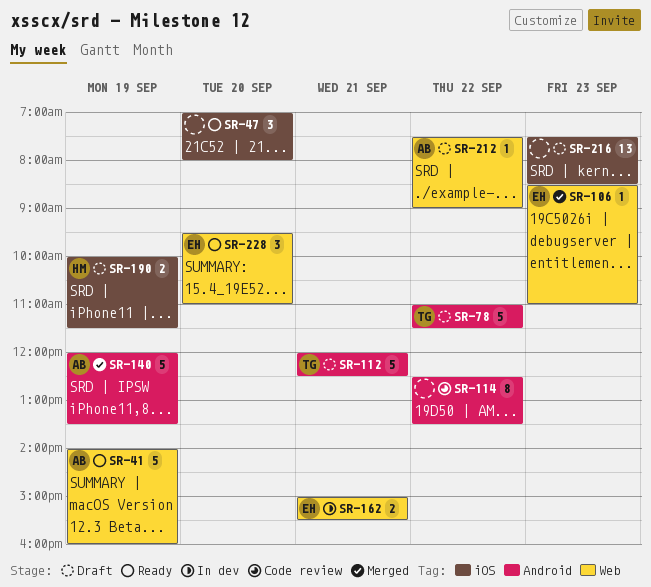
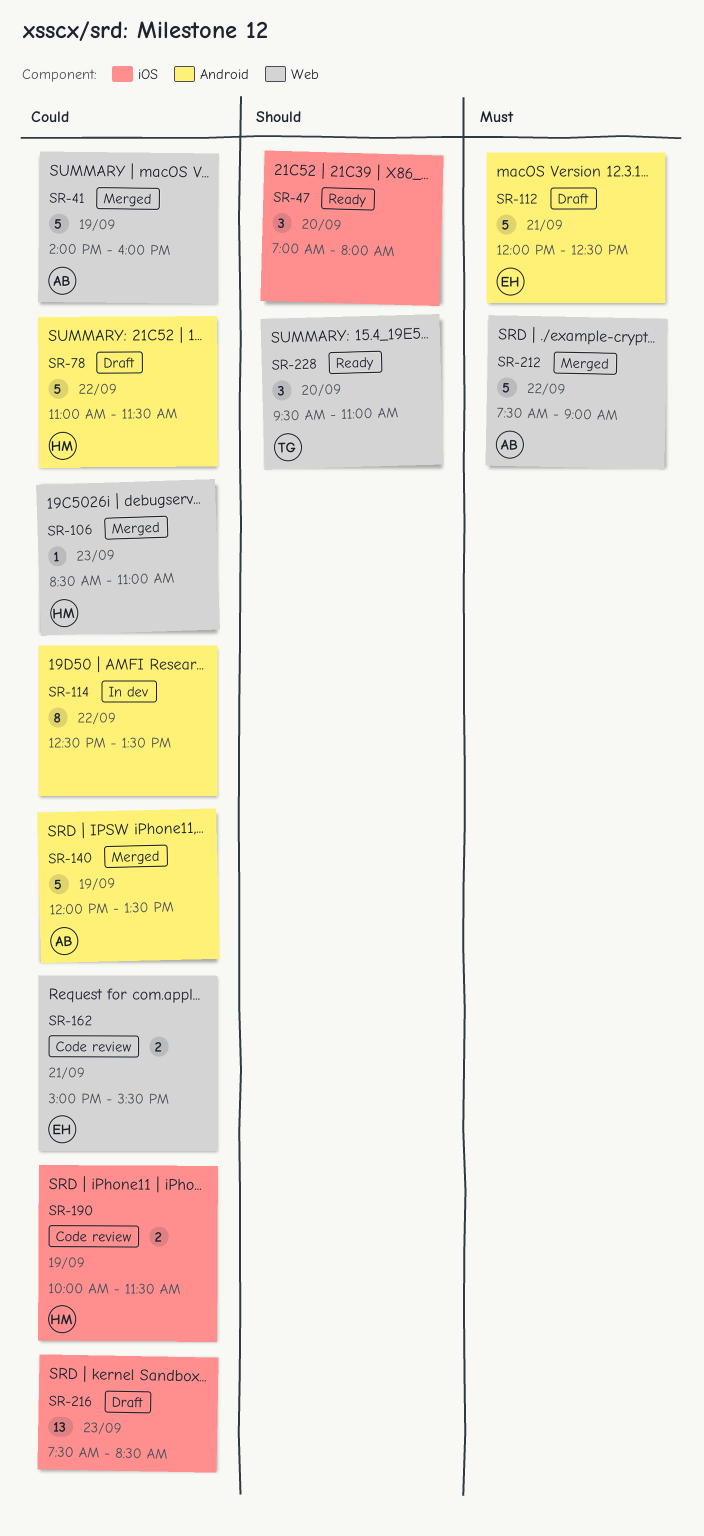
SR-41, status: Ready -> Merged
SR-78, owner: TG -> HM
SR-106, owner: EH -> HM
SR-112, owner: TG -> EH
SR-114, status: Code review -> In dev
SR-162, status: In dev -> Code review
SR-190, status: Draft -> Code review
SR-212, status: Draft -> Merged
SR-212, estimate: 1 -> 5
SR-228, owner: EH -> TG

